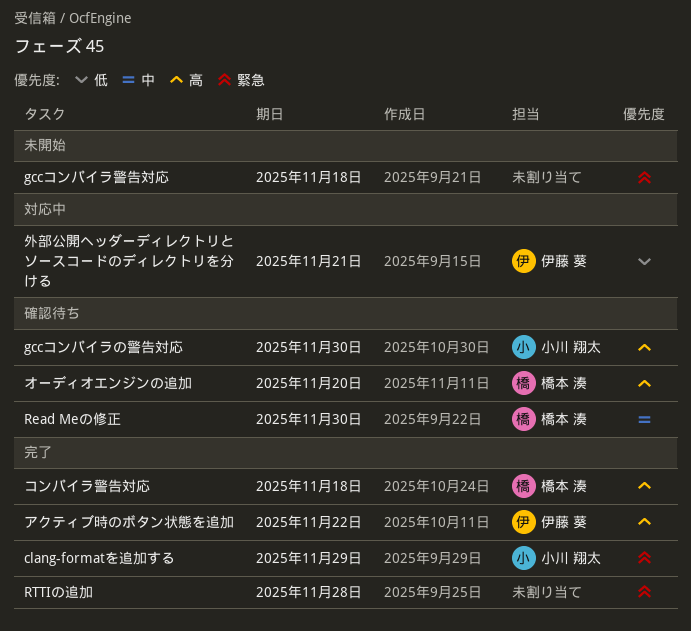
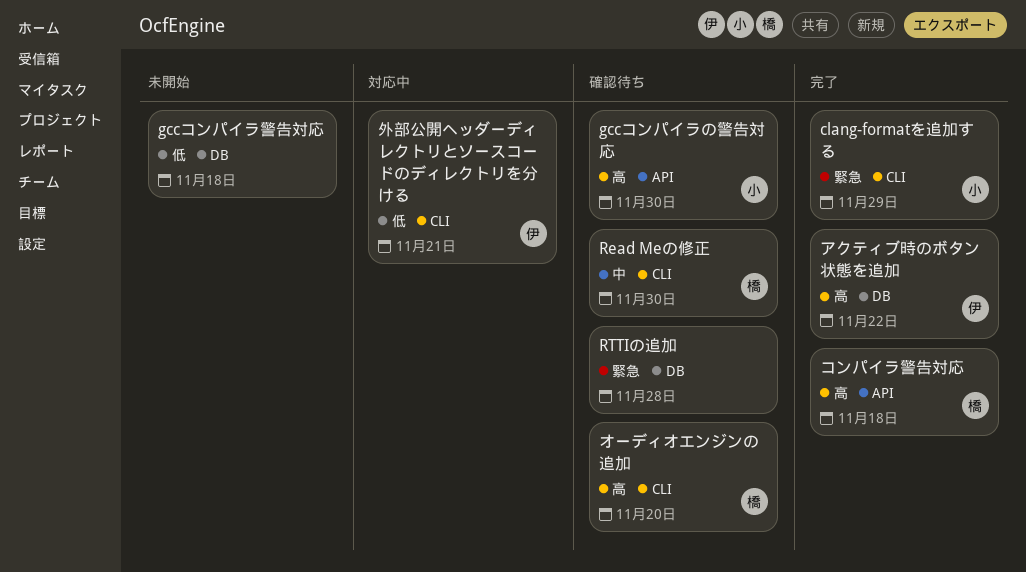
gccコンパイラ警告対応, priority: 緊急 -> 低
RTTIの追加, status: 完了 -> 確認待ち

